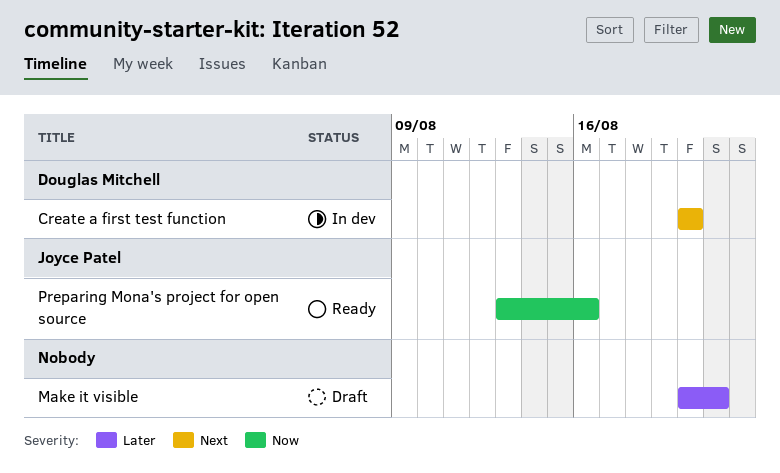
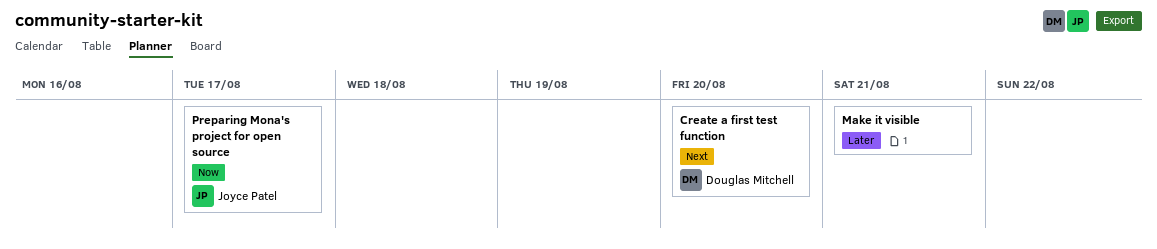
Preparing Mona's project for open source, due: Aug 16 -> Aug 17

